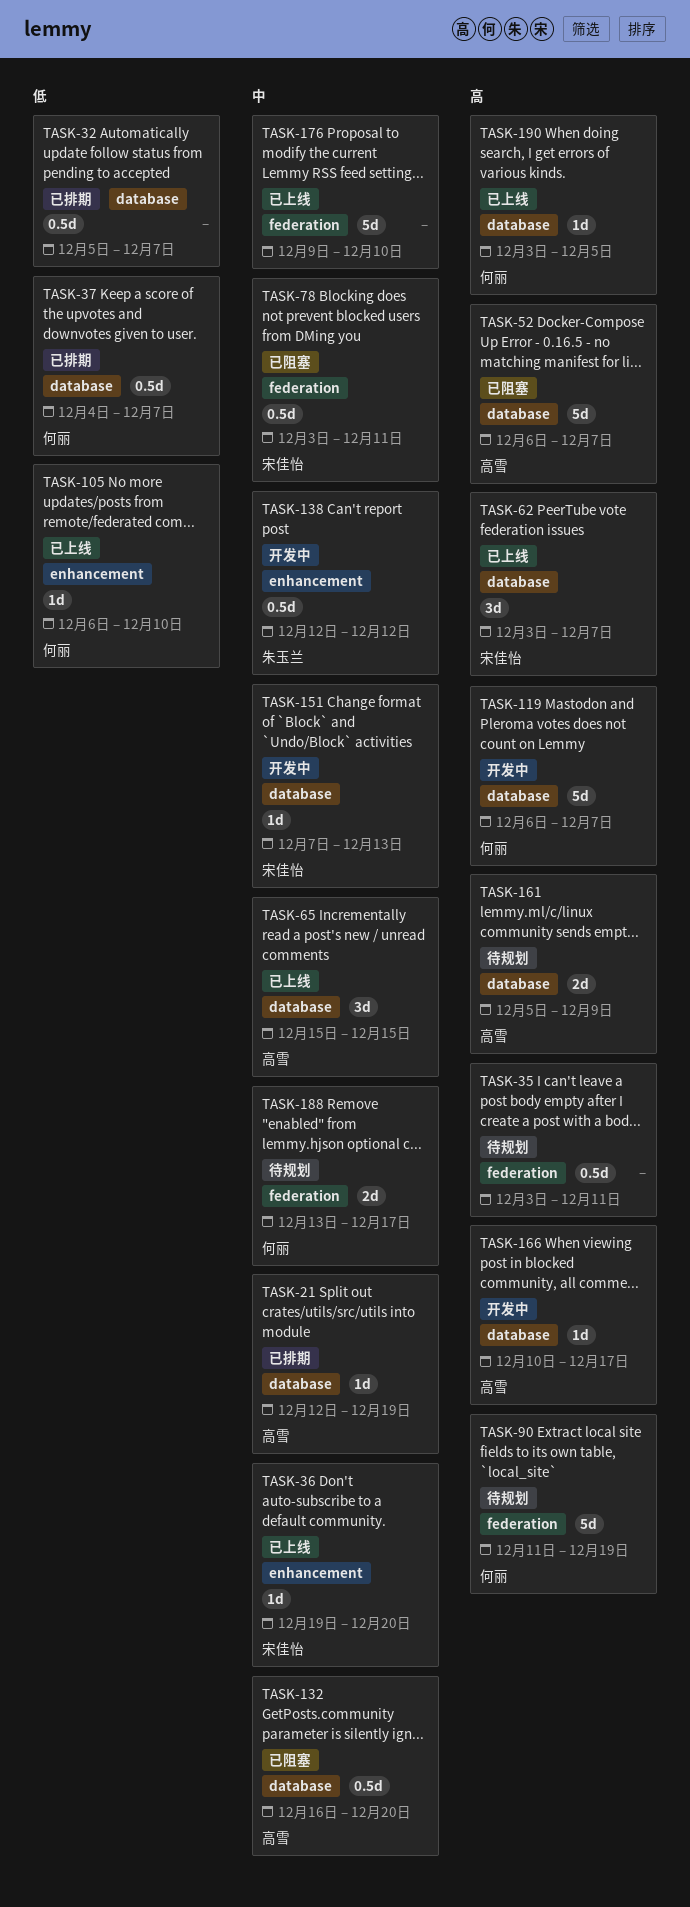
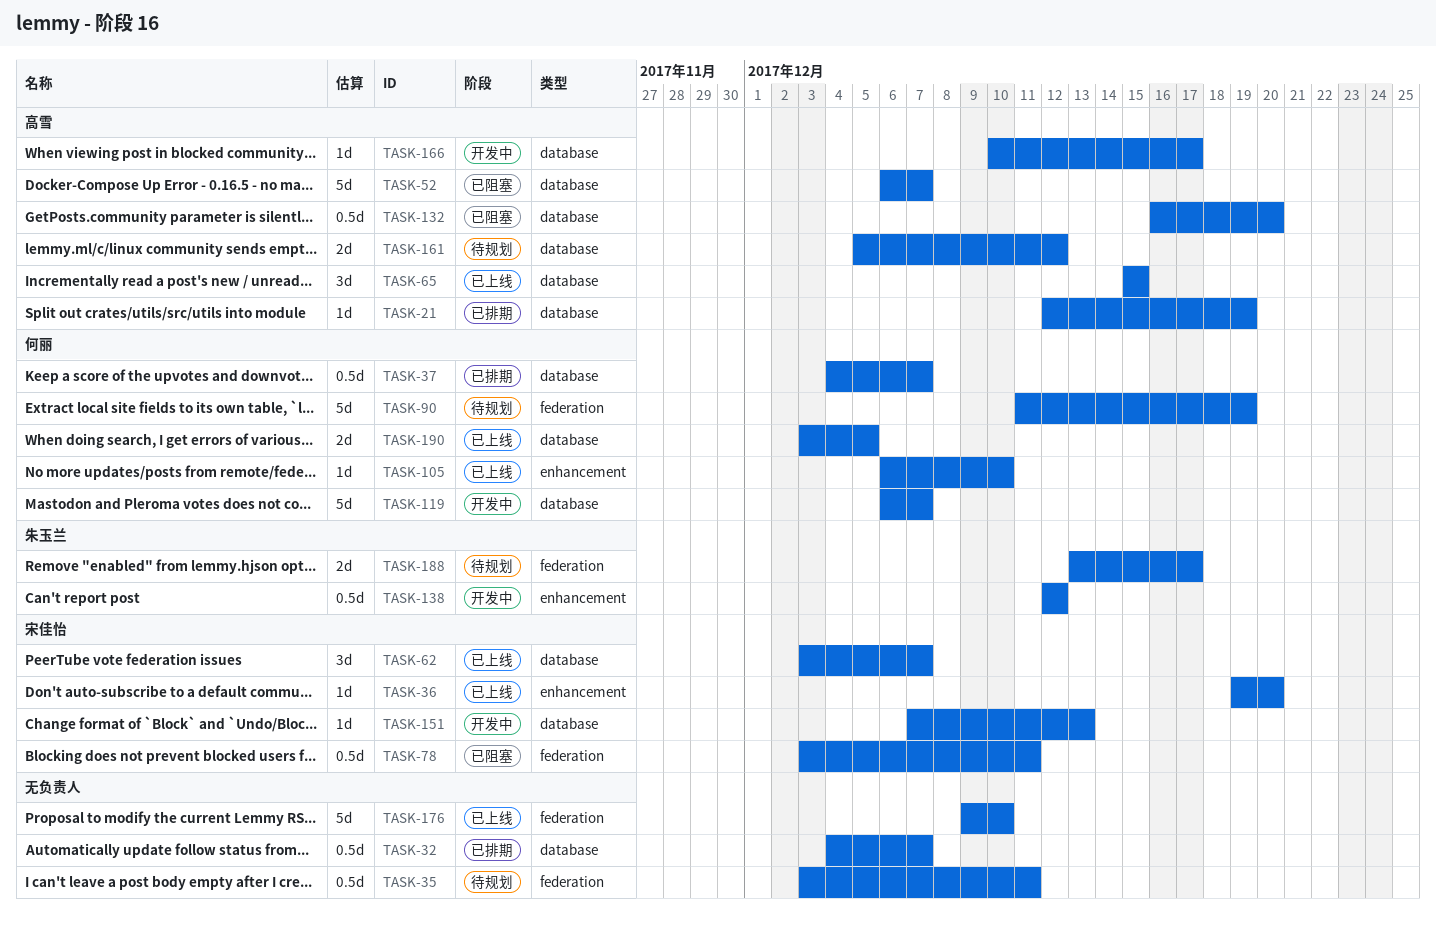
TASK-32, start: Dec 5 -> Dec 4
TASK-161, due: Dec 9 -> Dec 12
TASK-188, owner: 何丽 -> 朱玉兰
TASK-190, estimate: 1d -> 2d

